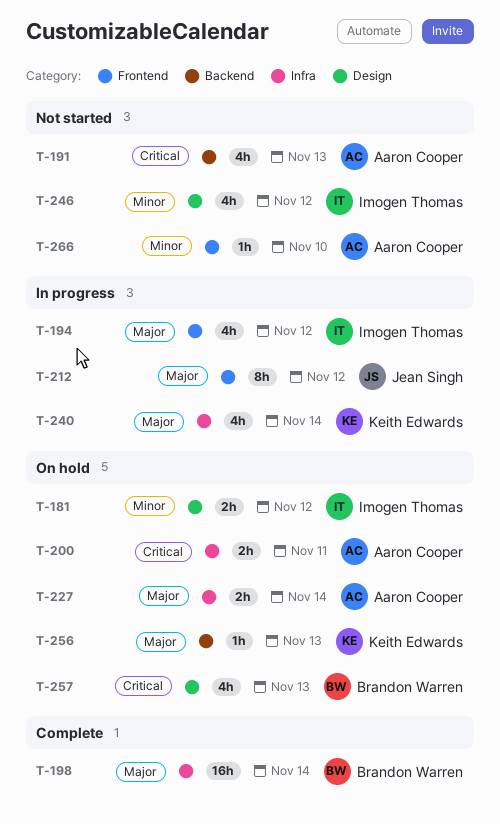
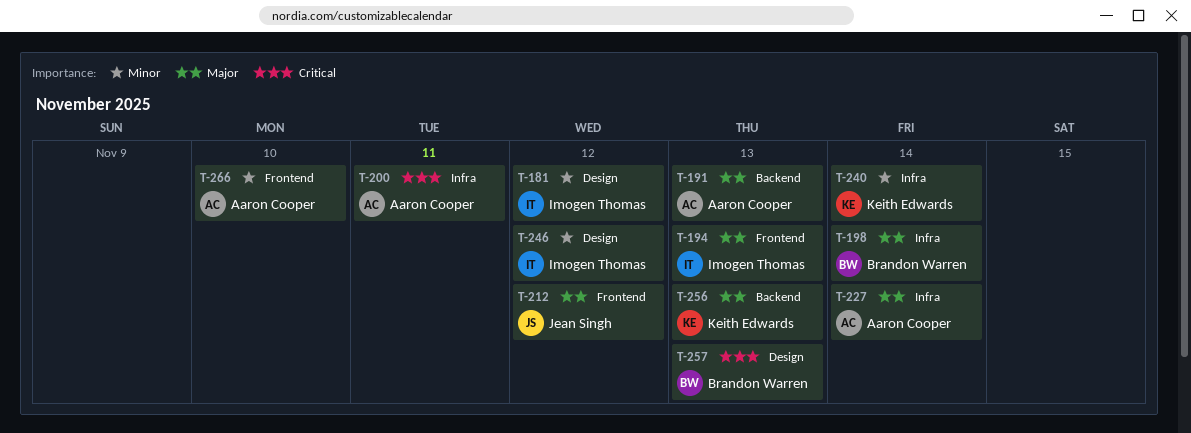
T-191, priority: Critical -> Major
T-194, due: Nov 12 -> Nov 13
T-240, priority: Major -> Minor

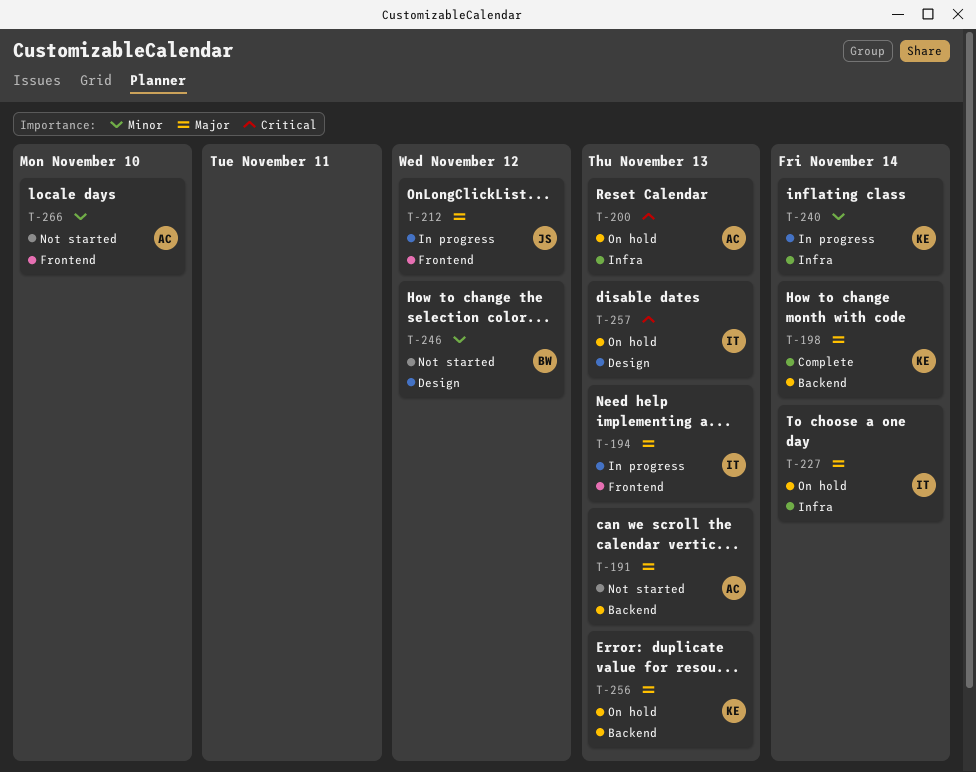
T-181: present -> none
T-198, owner: Brandon Warren -> Keith Edwards
T-198, label: Infra -> Backend
T-200, due: Nov 11 -> Nov 13
T-227, owner: Aaron Cooper -> Imogen Thomas
T-246, owner: Imogen Thomas -> Brandon Warren
T-257, owner: Brandon Warren -> Imogen Thomas

